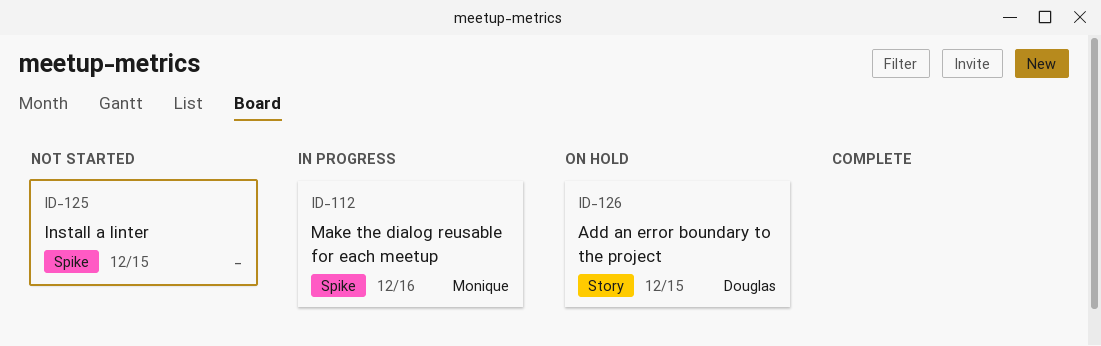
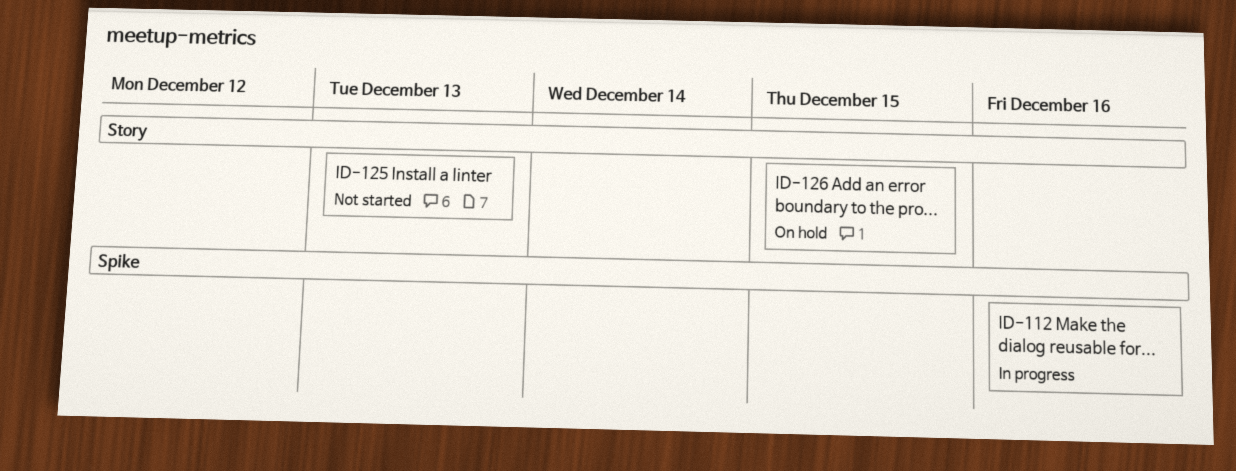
ID-125, label: Spike -> Story
ID-125, due: Dec 15 -> Dec 13

